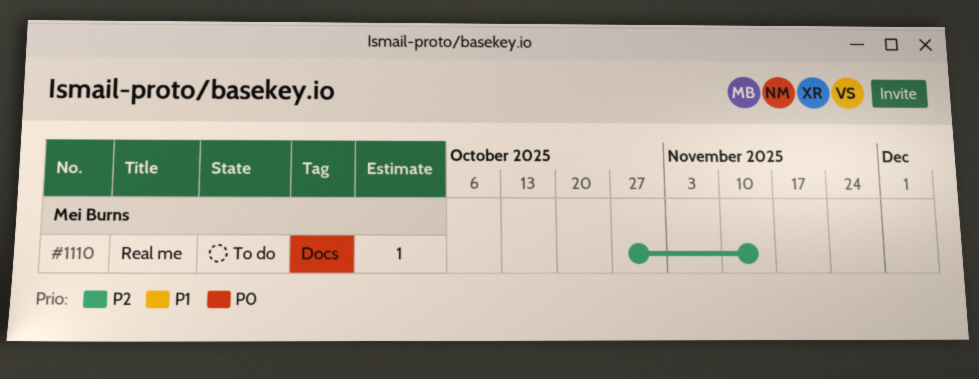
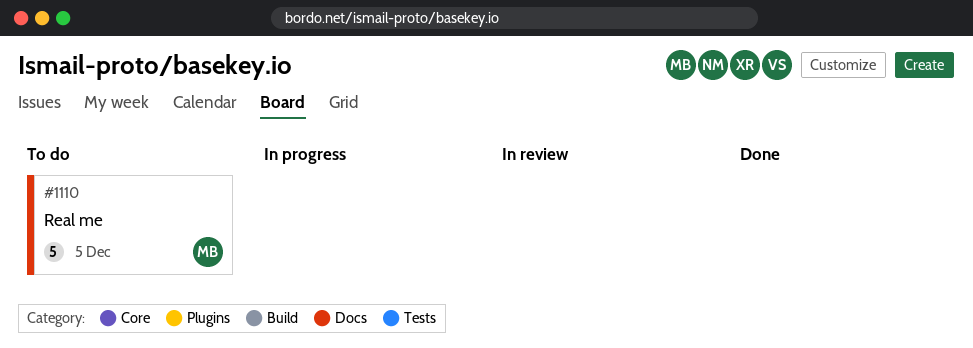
#1110, estimate: 1 -> 5
#1110, due: Nov 14 -> Dec 5

